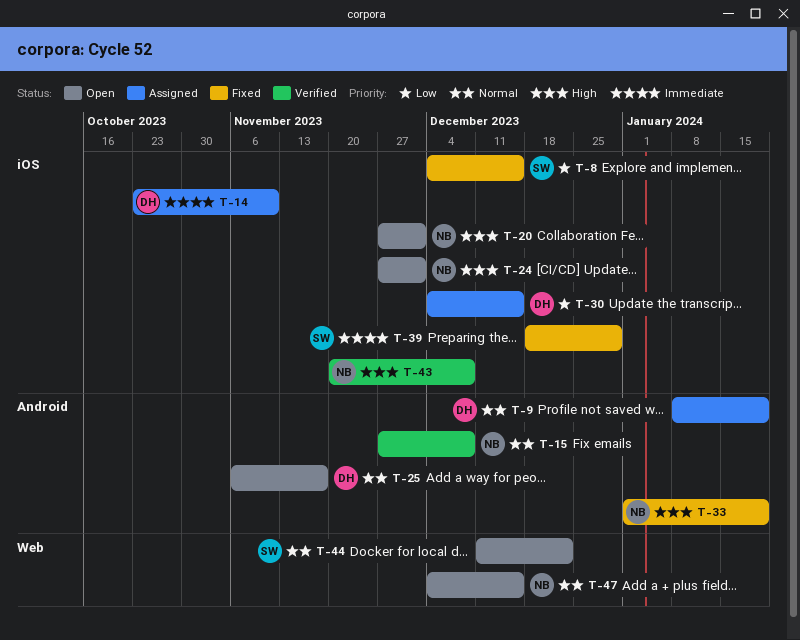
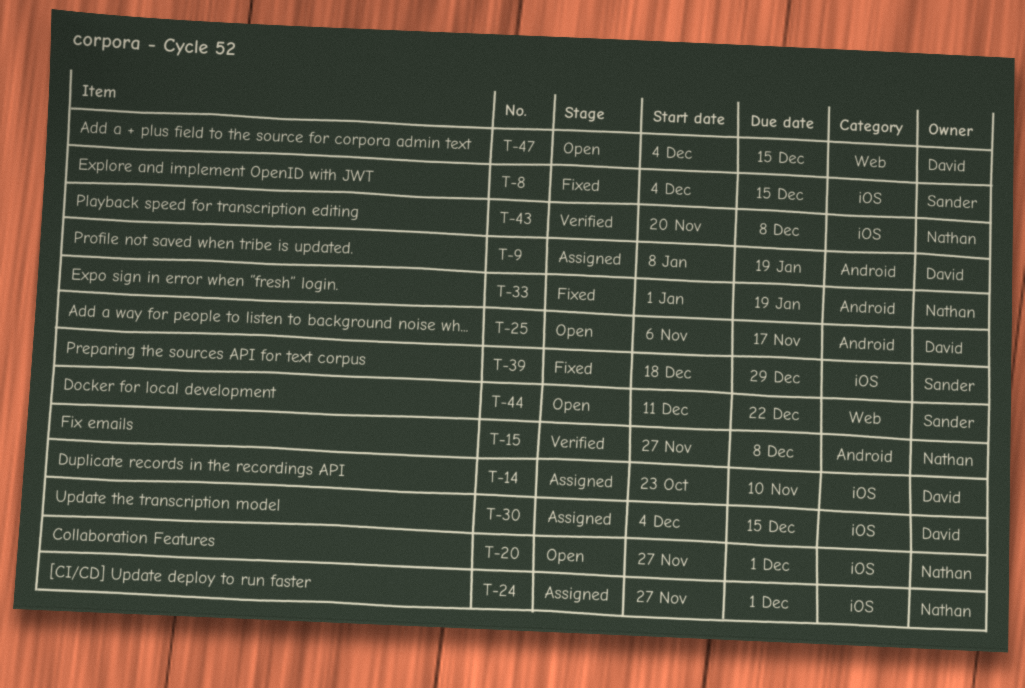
T-24, status: Open -> Assigned
T-47, owner: Nathan -> David

